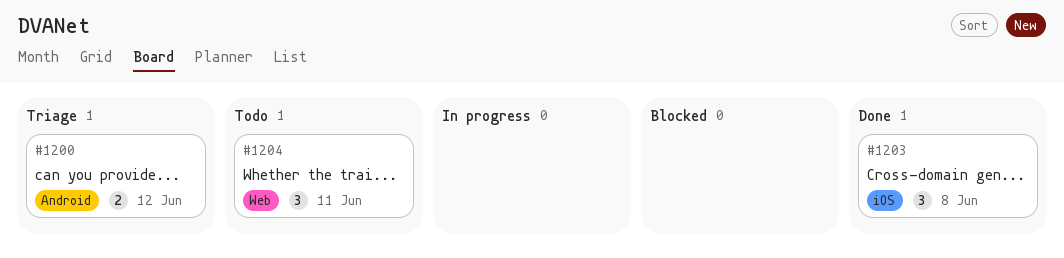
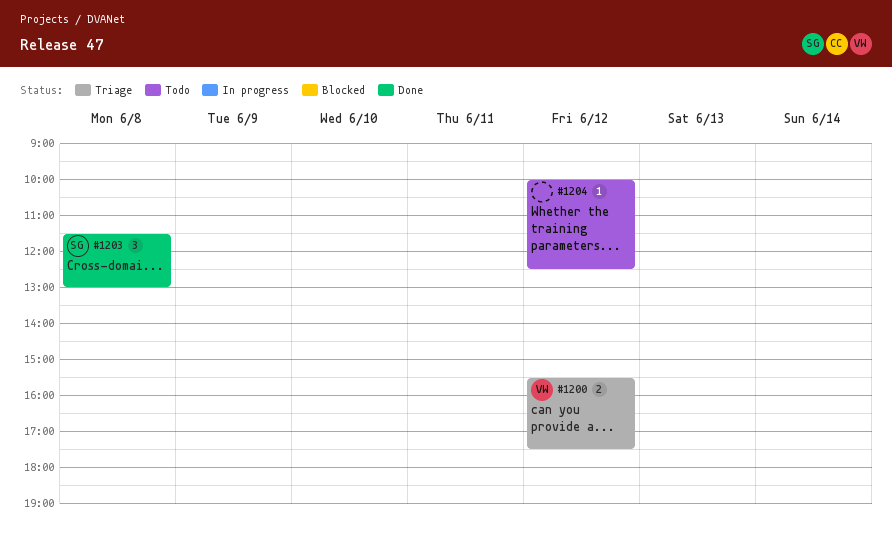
#1204, estimate: 3 -> 1
#1204, day: Jun 11 -> Jun 12

